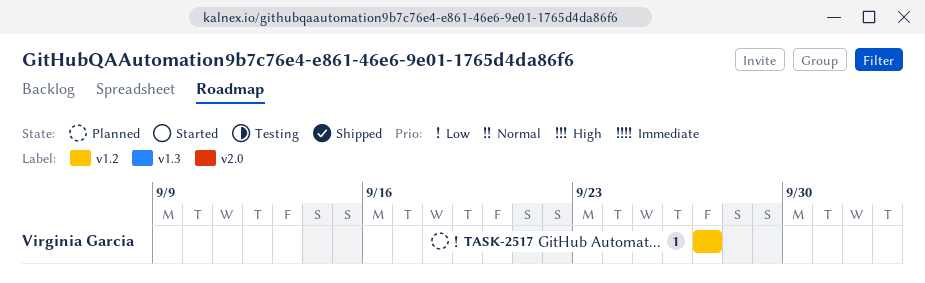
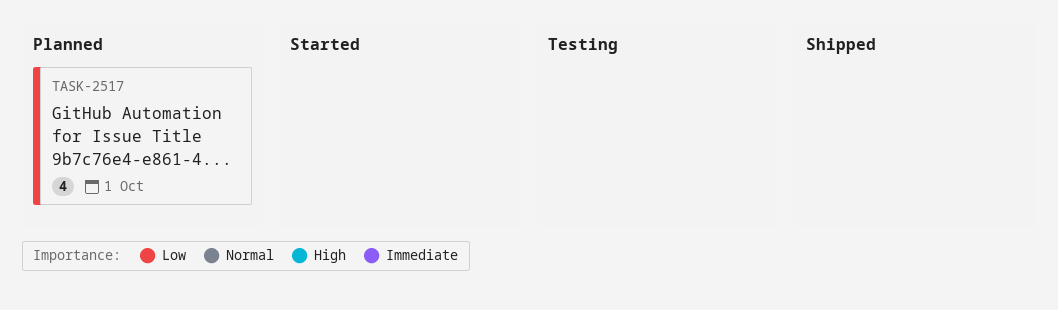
TASK-2517, estimate: 1 -> 4
TASK-2517, due: Sep 27 -> Oct 1

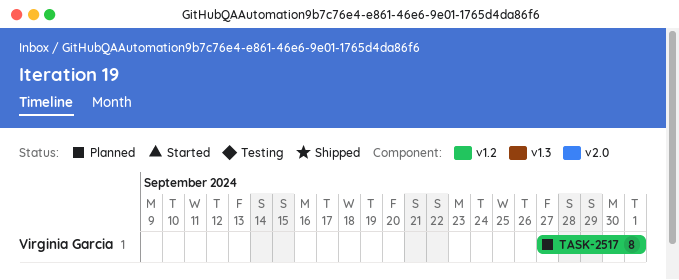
TASK-2517, estimate: 4 -> 8

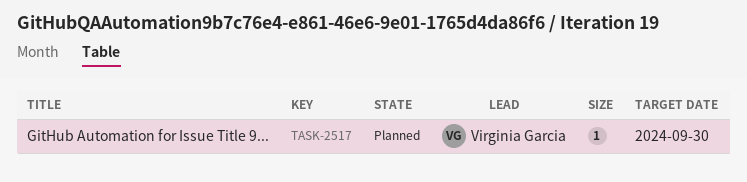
TASK-2517, estimate: 8 -> 1
TASK-2517, due: Oct 1 -> Sep 30

